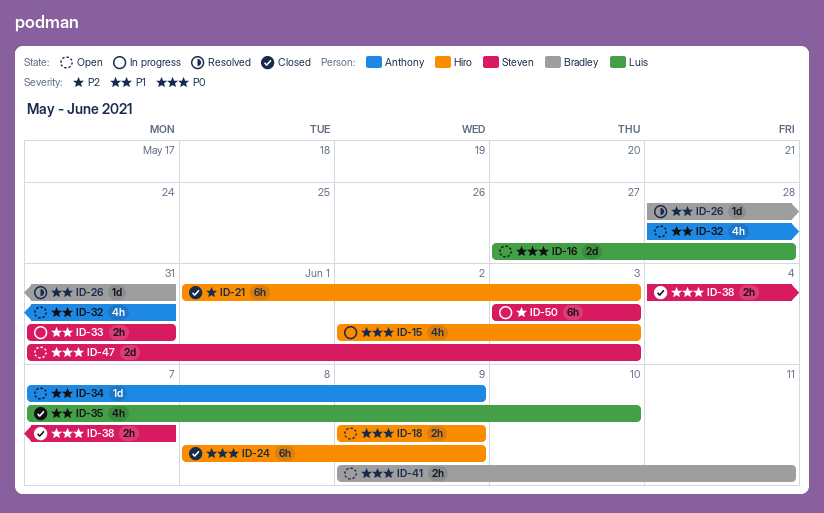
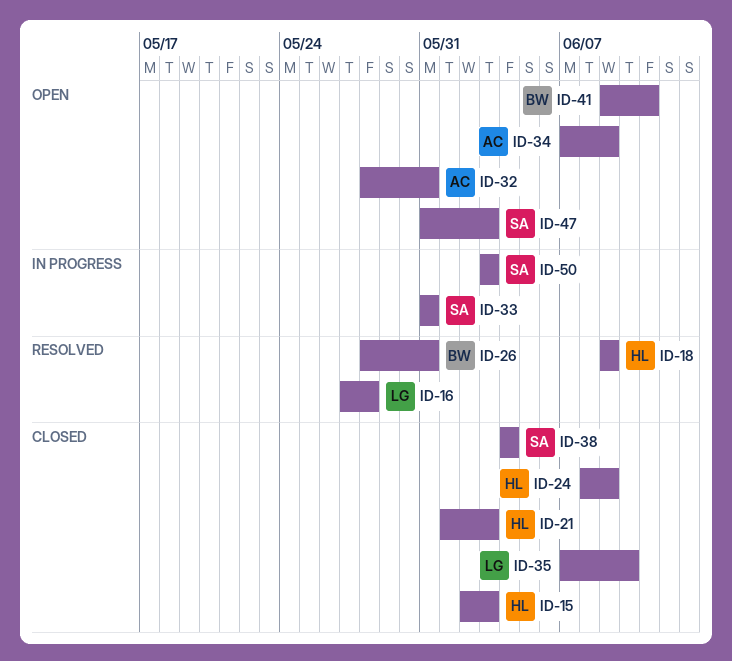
ID-15, status: In progress -> Closed
ID-16, status: Open -> Resolved
ID-18, status: Open -> Resolved
ID-38, due: Jun 7 -> Jun 4

